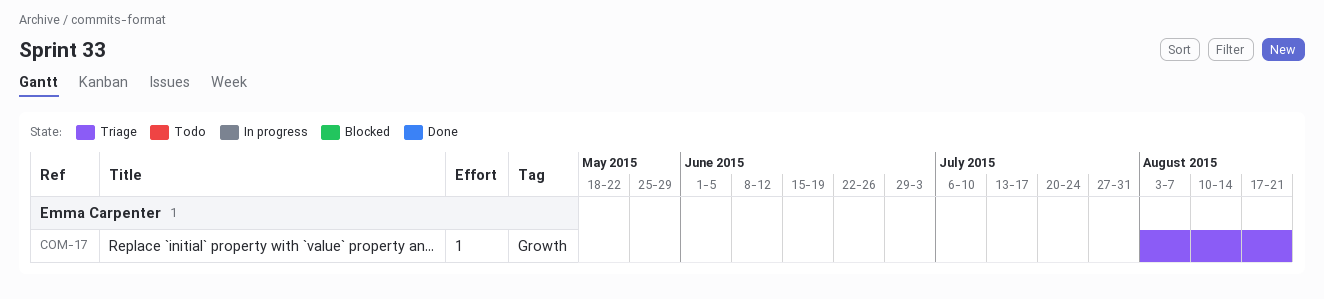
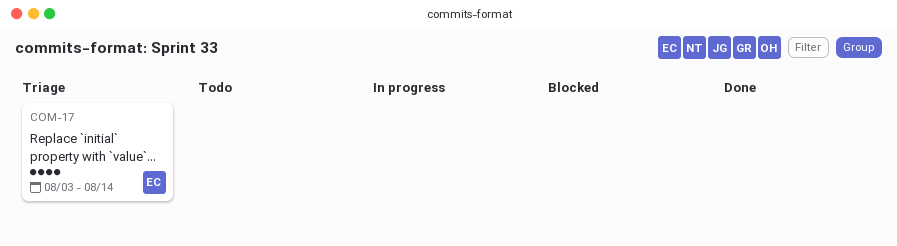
COM-17, estimate: 1 -> 4
COM-17, due: Aug 21 -> Aug 14

